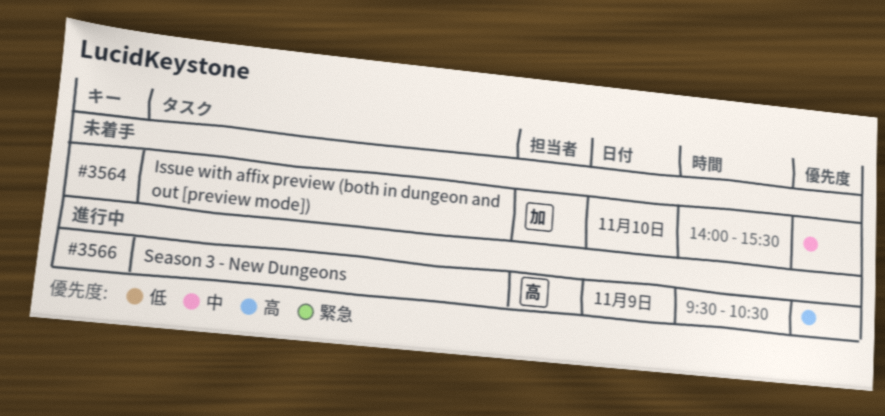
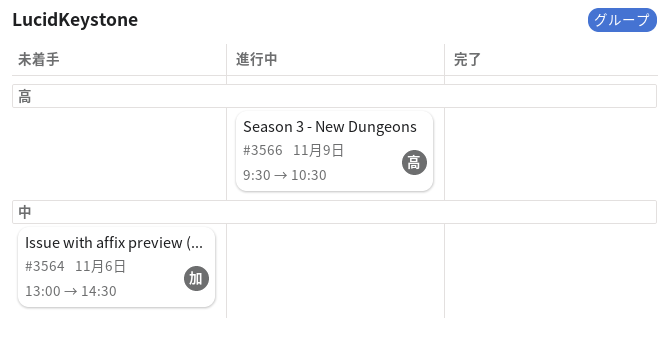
#3564, day: Nov 10 -> Nov 6
#3564, begins: 14:00 -> 13:00
#3564, ends: 15:30 -> 14:30

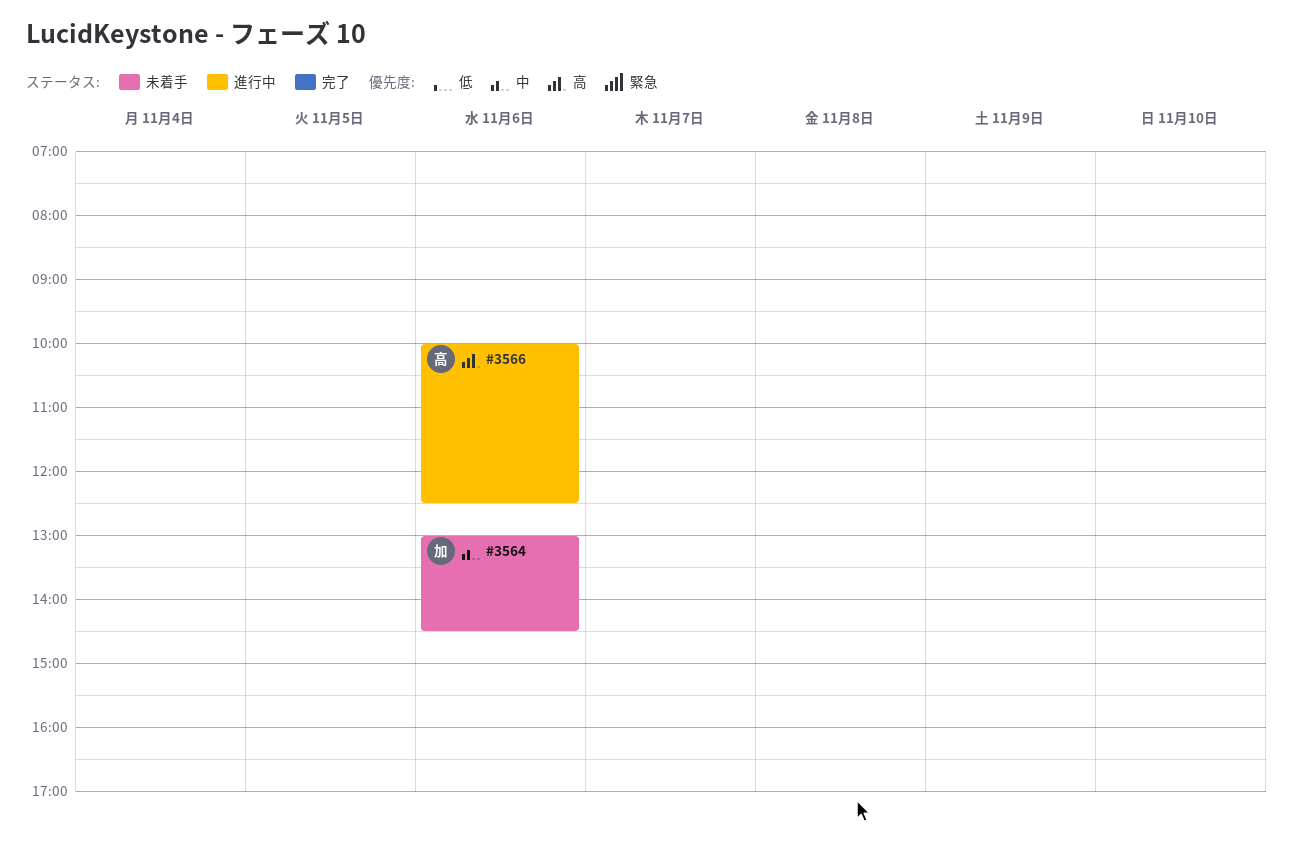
#3566, day: Nov 9 -> Nov 6
#3566, begins: 09:30 -> 10:00
#3566, ends: 10:30 -> 12:30

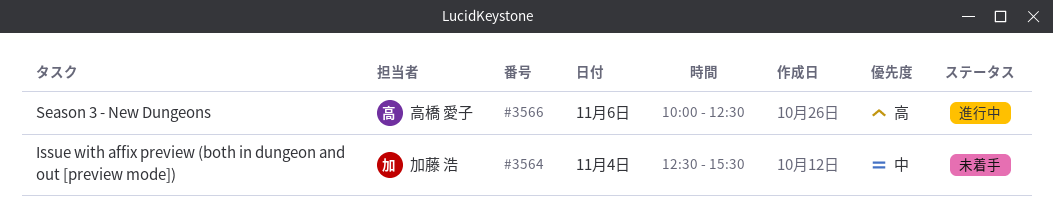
#3564, day: Nov 6 -> Nov 4
#3564, begins: 13:00 -> 12:30
#3564, ends: 14:30 -> 15:30

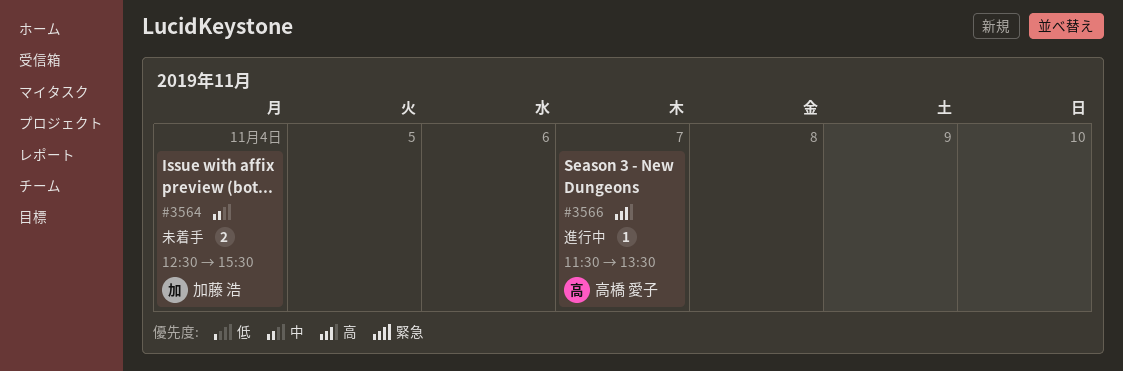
#3566, day: Nov 6 -> Nov 7
#3566, begins: 10:00 -> 11:30
#3566, ends: 12:30 -> 13:30

